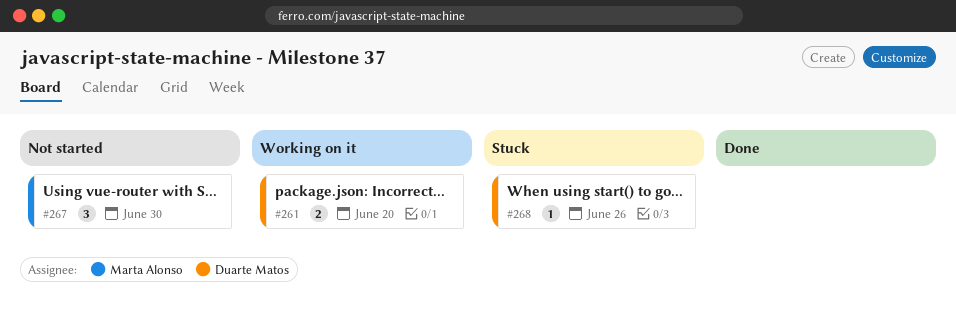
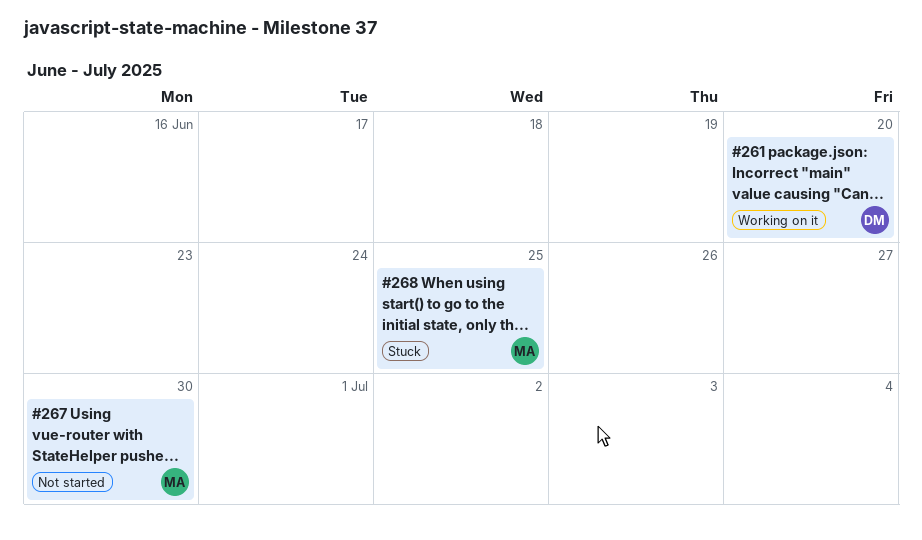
#268, owner: Duarte Matos -> Marta Alonso
#268, due: Jun 26 -> Jun 25

